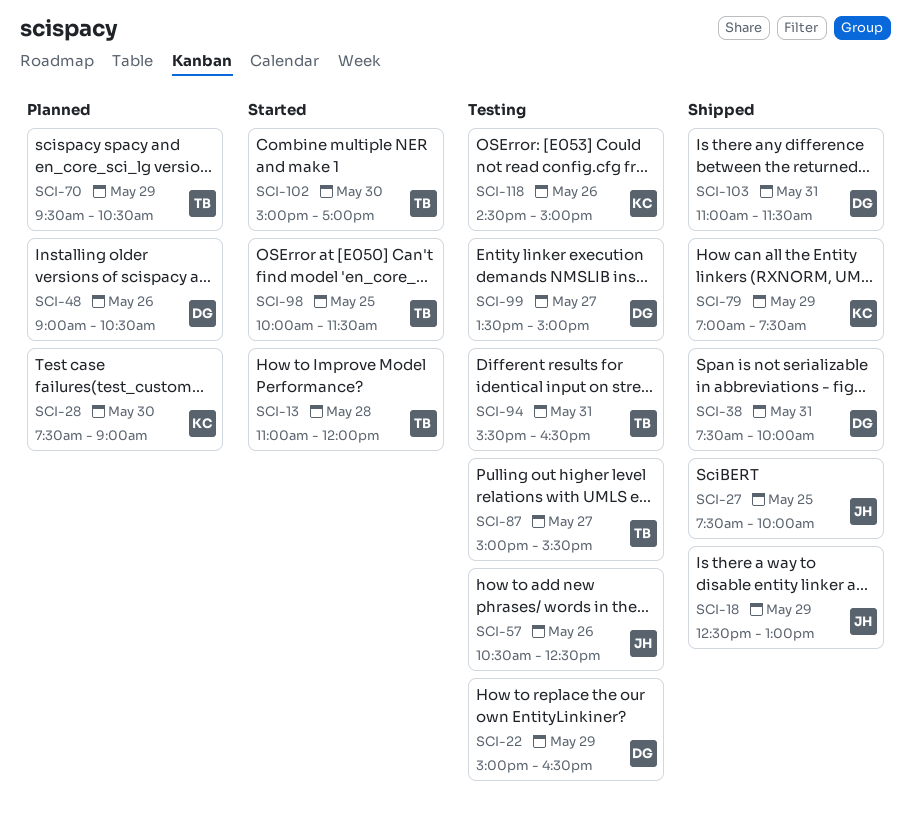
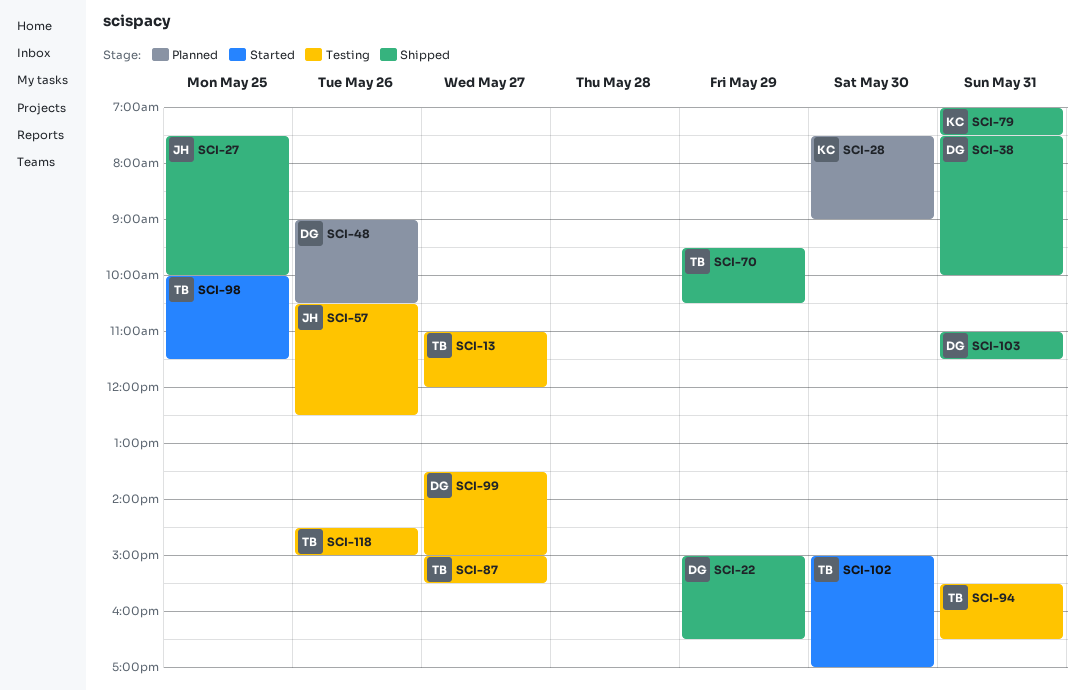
SCI-13, status: Started -> Testing
SCI-13, day: May 28 -> May 27
SCI-18: present -> none
SCI-22, status: Testing -> Shipped
SCI-70, status: Planned -> Shipped
SCI-79, day: May 29 -> May 31
SCI-118, owner: KC -> TB

